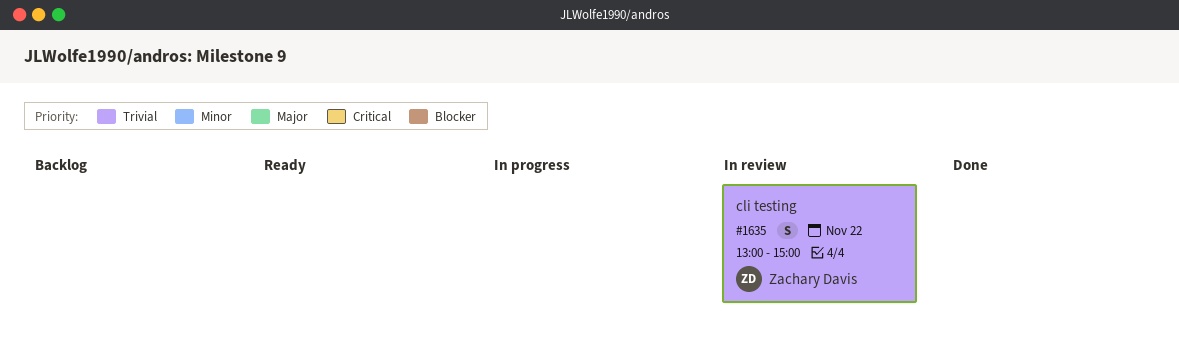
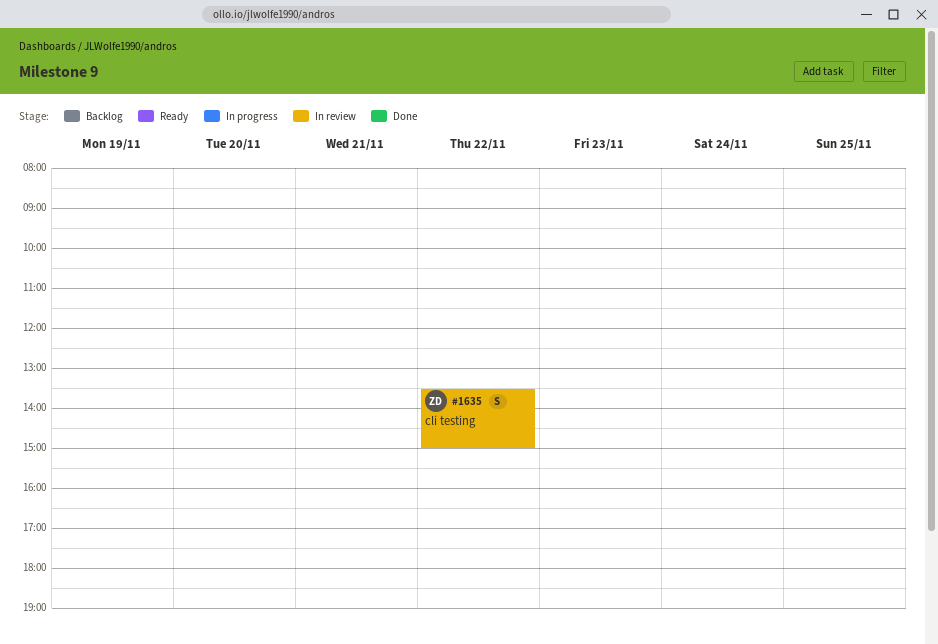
#1635, begins: 13:00 -> 13:30

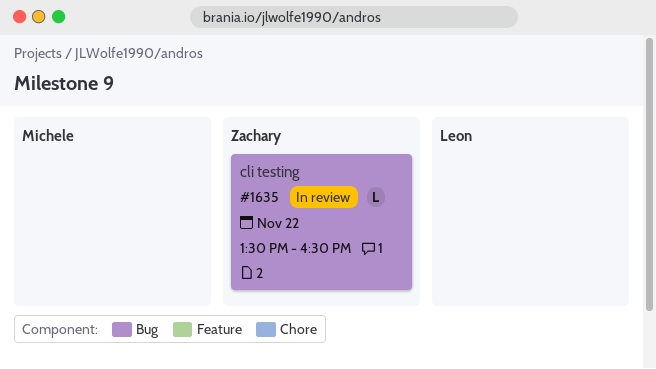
#1635, estimate: S -> L
#1635, ends: 15:00 -> 16:30

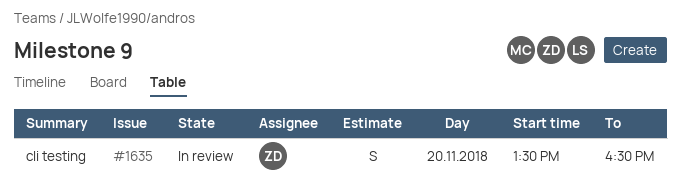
#1635, estimate: L -> S
#1635, day: Nov 22 -> Nov 20

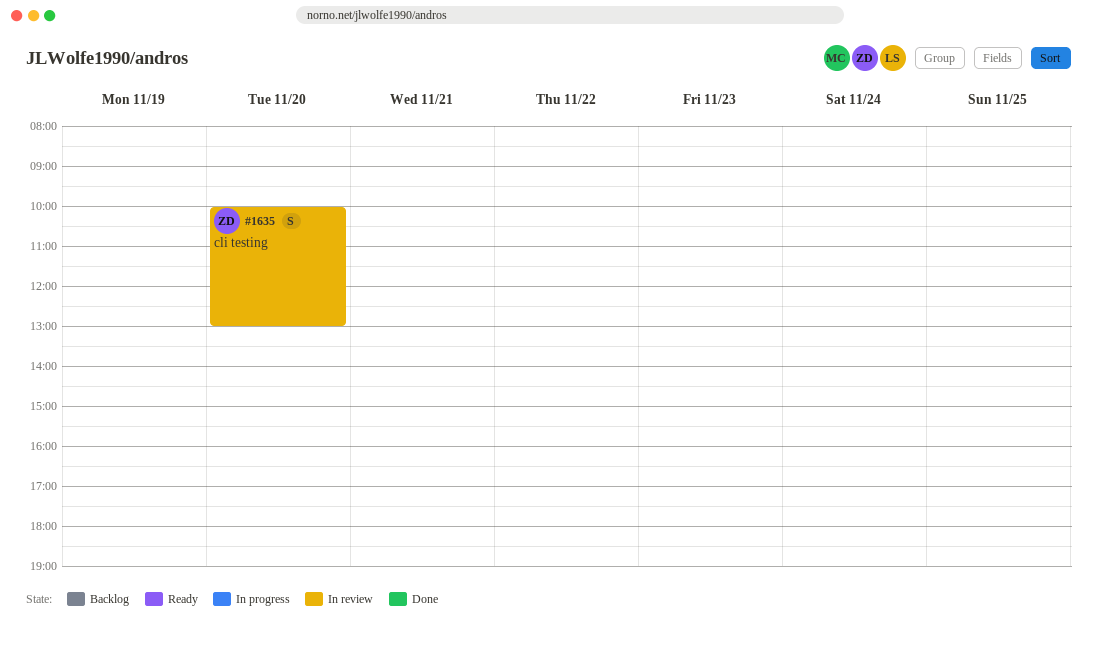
#1635, begins: 13:30 -> 10:00
#1635, ends: 16:30 -> 13:00

